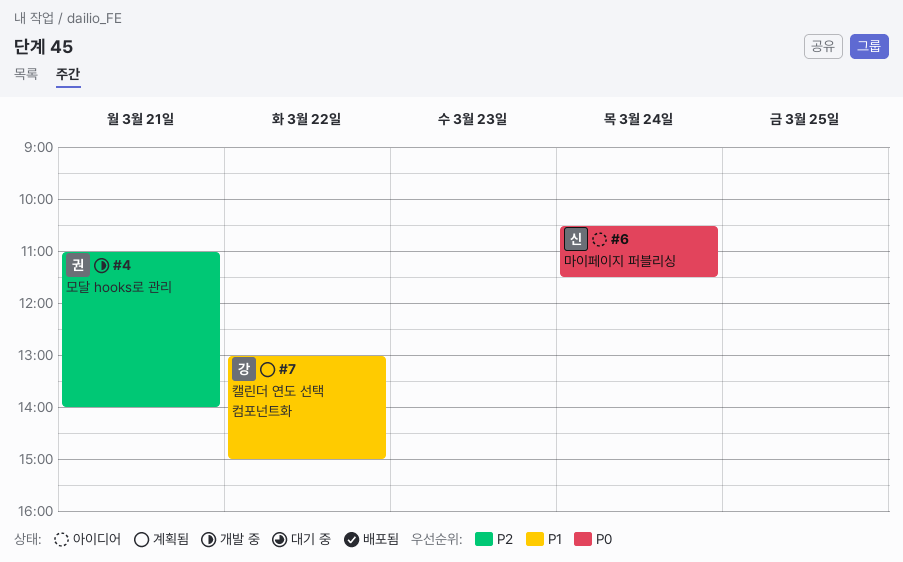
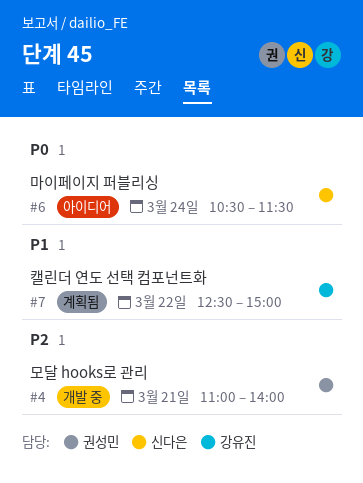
#7, begins: 13:00 -> 12:30

